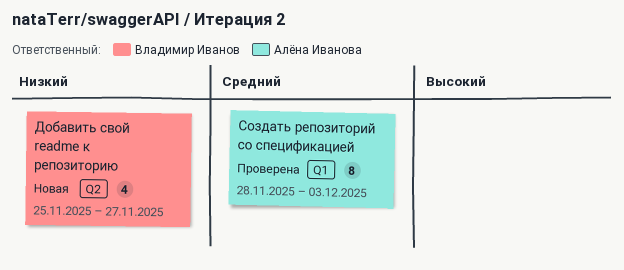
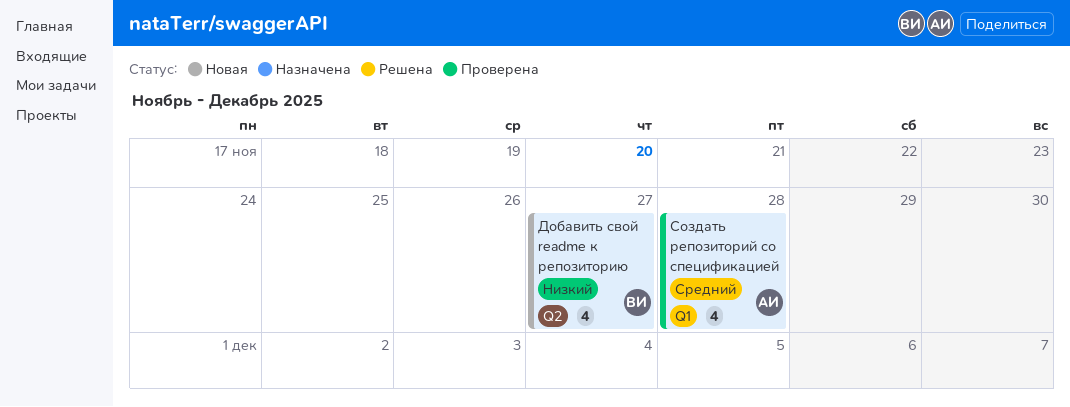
Создать репозиторий со спецификацией, estimate: 8 -> 4
Создать репозиторий со спецификацией, due: Dec 3 -> Nov 28

